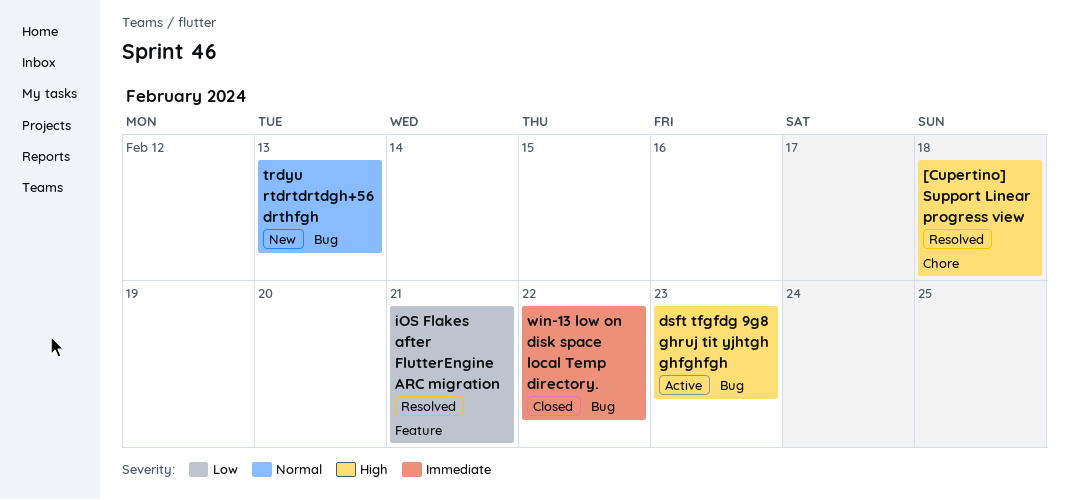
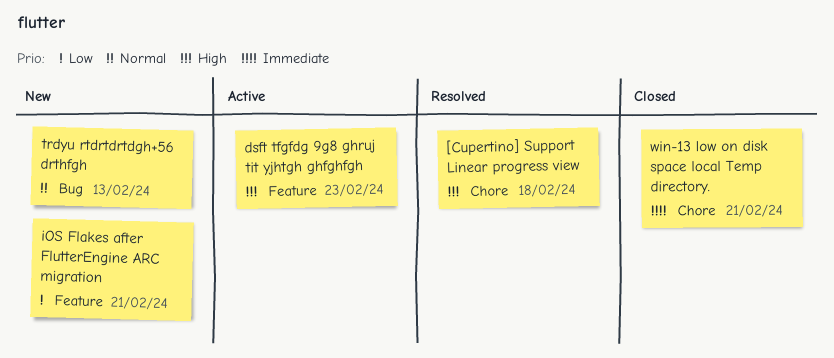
dsft tfgfdg 9g8 ghruj tit yjhtgh ghfghfgh, label: Bug -> Feature
iOS Flakes after FlutterEngine ARC migration, status: Resolved -> New
win-13 low on disk space local Temp directory., label: Bug -> Chore
win-13 low on disk space local Temp directory., due: Feb 22 -> Feb 21

